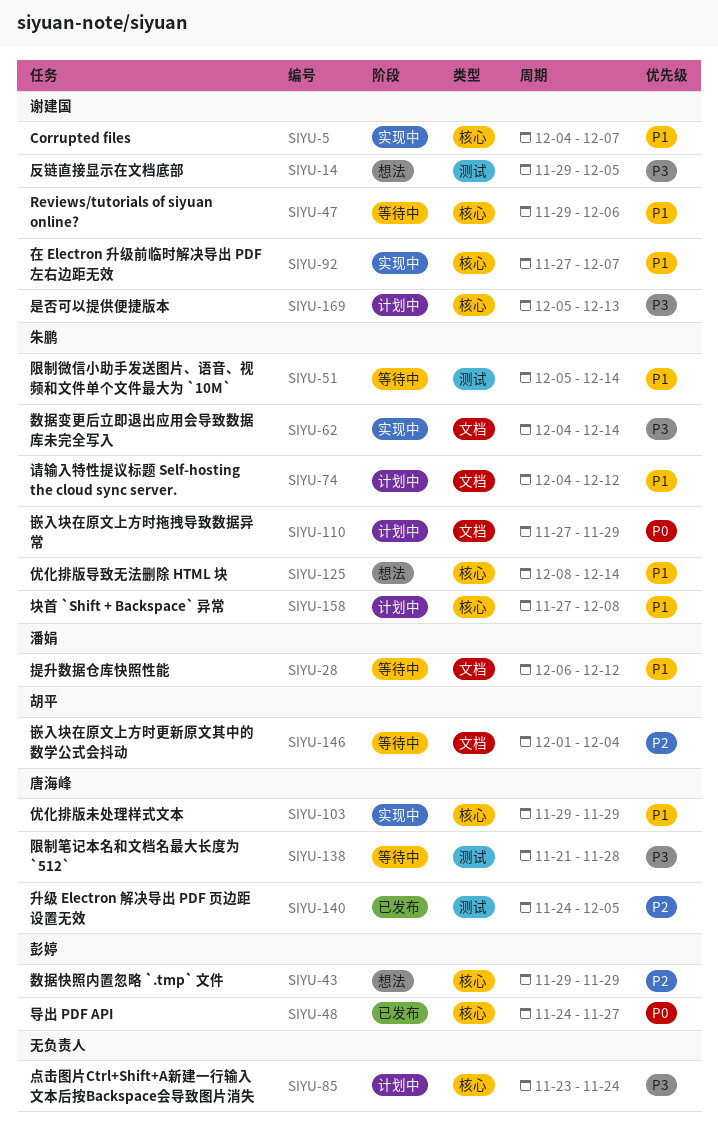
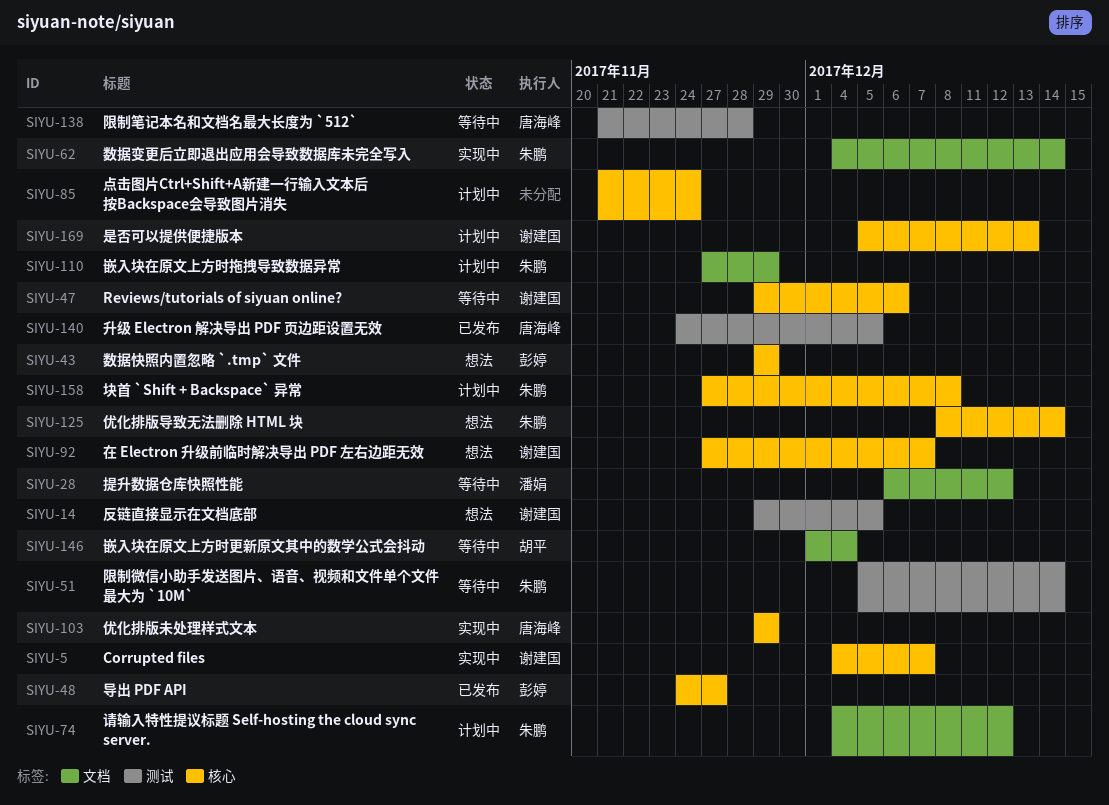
SIYU-85, start: Nov 23 -> Nov 21
SIYU-92, status: 实现中 -> 想法

